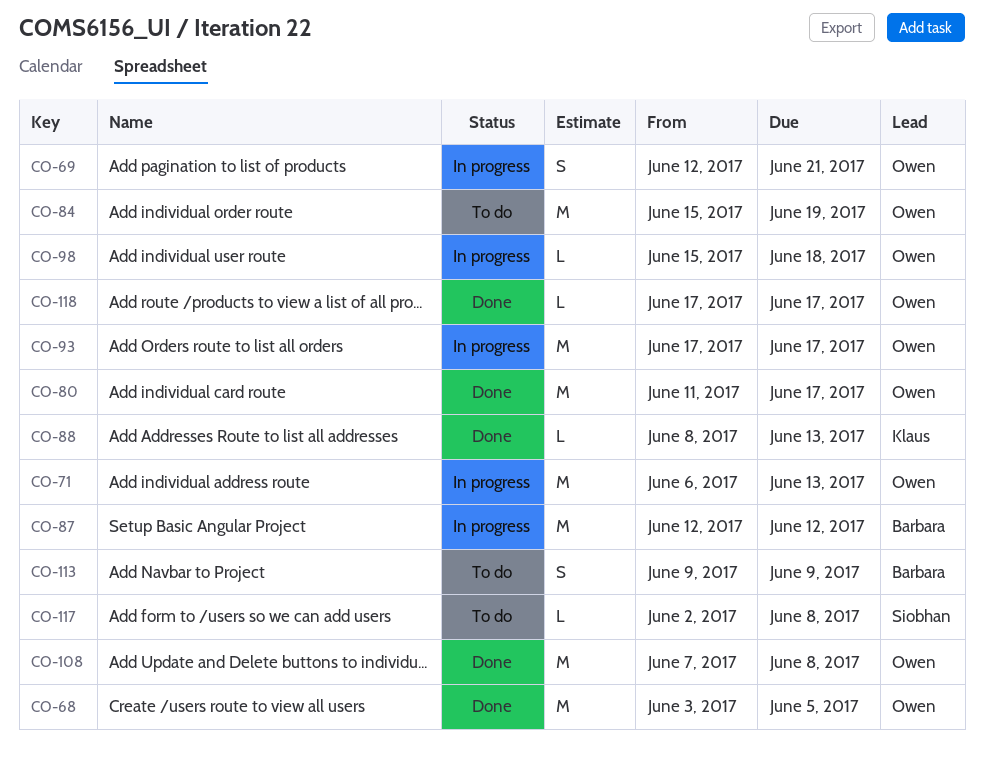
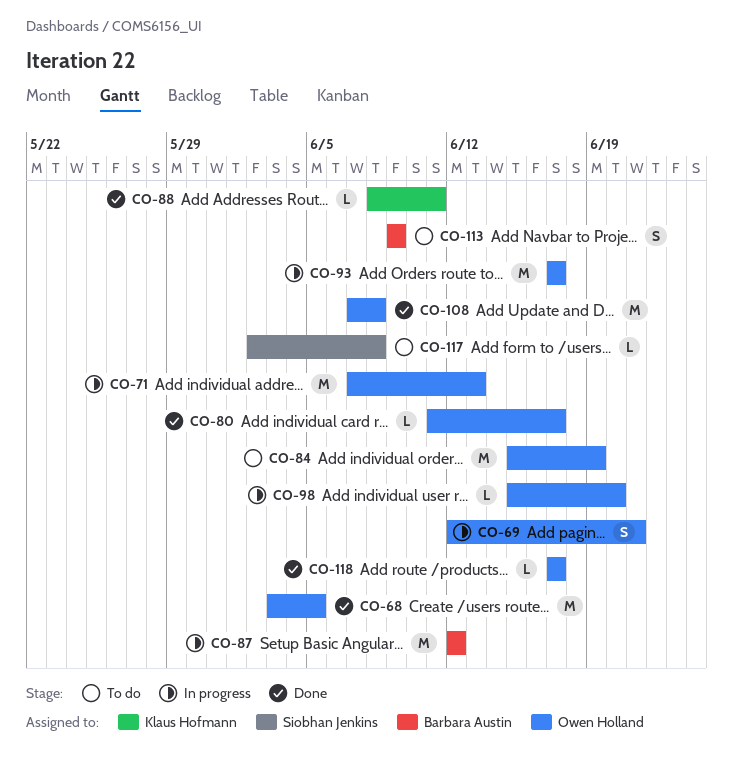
CO-71, start: Jun 6 -> Jun 7
CO-80, estimate: M -> L
CO-88, due: Jun 13 -> Jun 11
CO-98, due: Jun 18 -> Jun 20

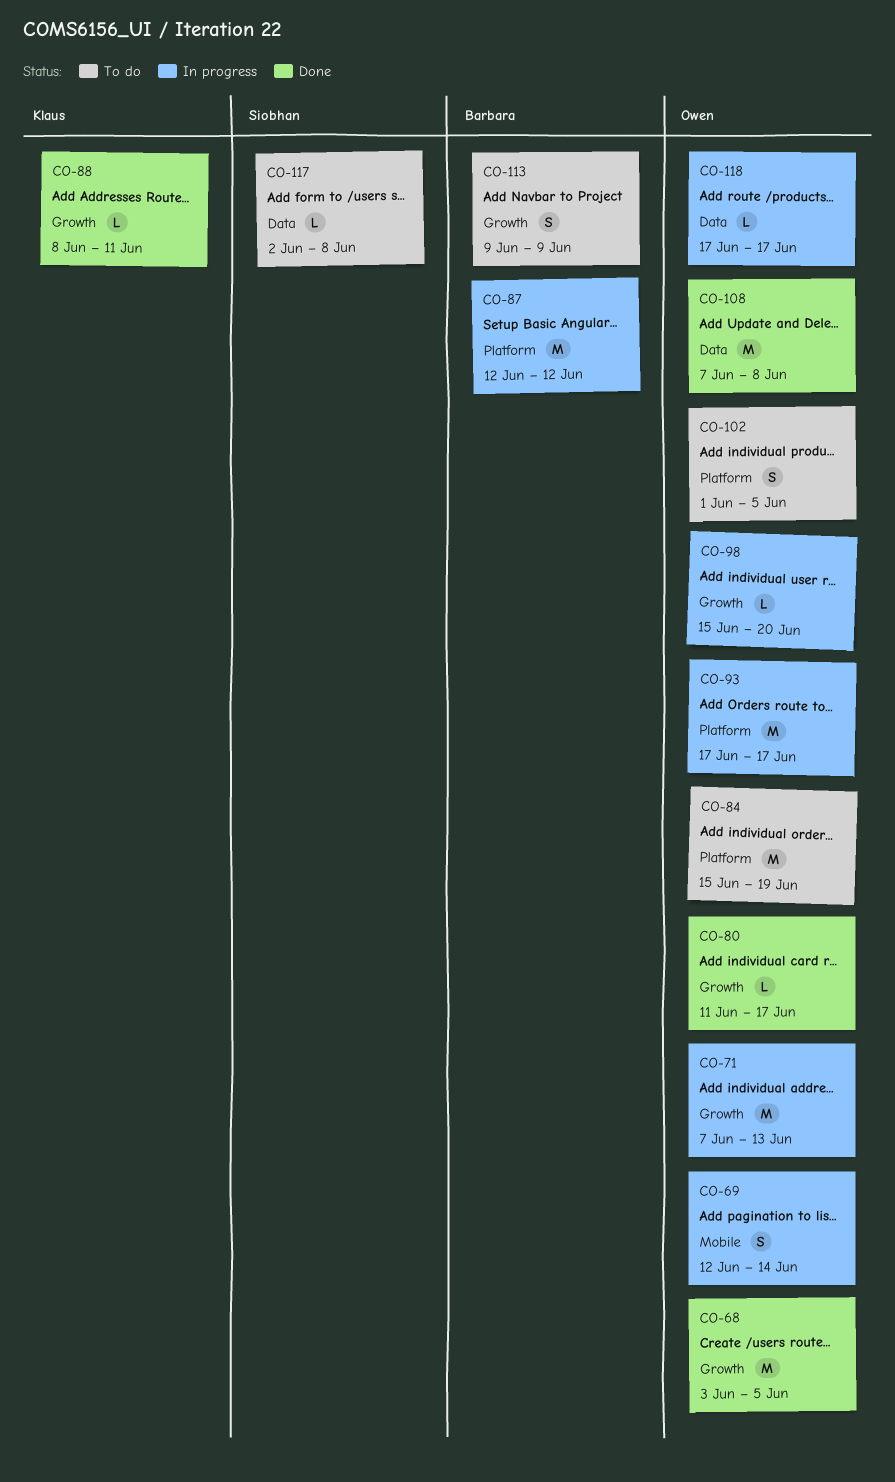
CO-69, due: Jun 21 -> Jun 14
CO-102: none -> present
CO-118, status: Done -> In progress

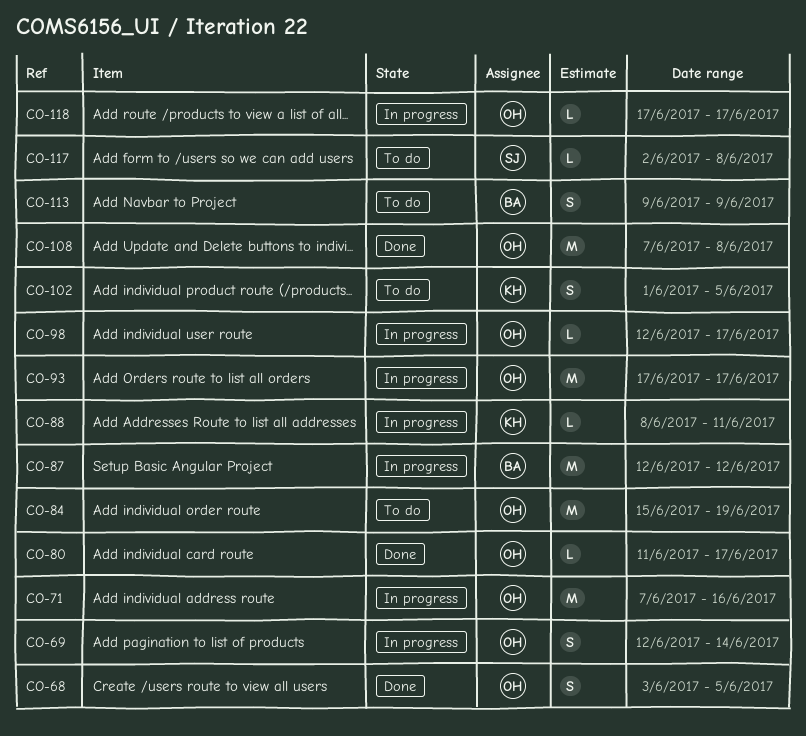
CO-68, estimate: M -> S
CO-71, due: Jun 13 -> Jun 16
CO-88, status: Done -> In progress
CO-98, start: Jun 15 -> Jun 12
CO-98, due: Jun 20 -> Jun 17
CO-102, owner: Owen -> Klaus

